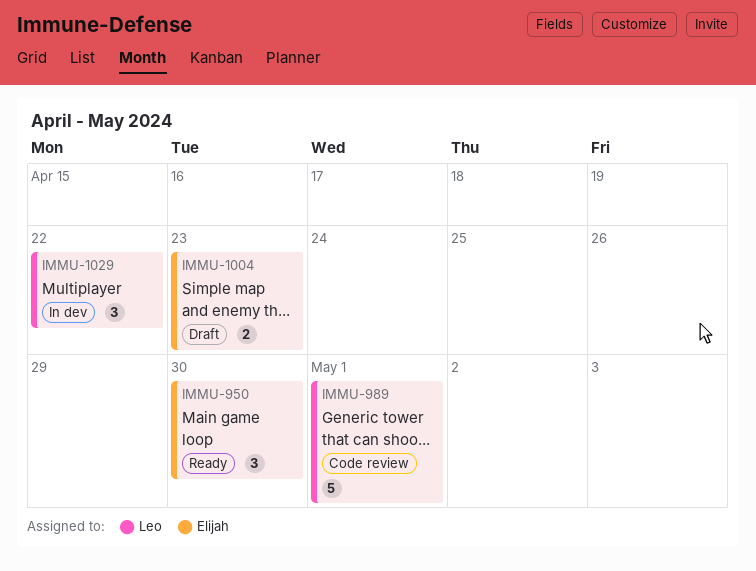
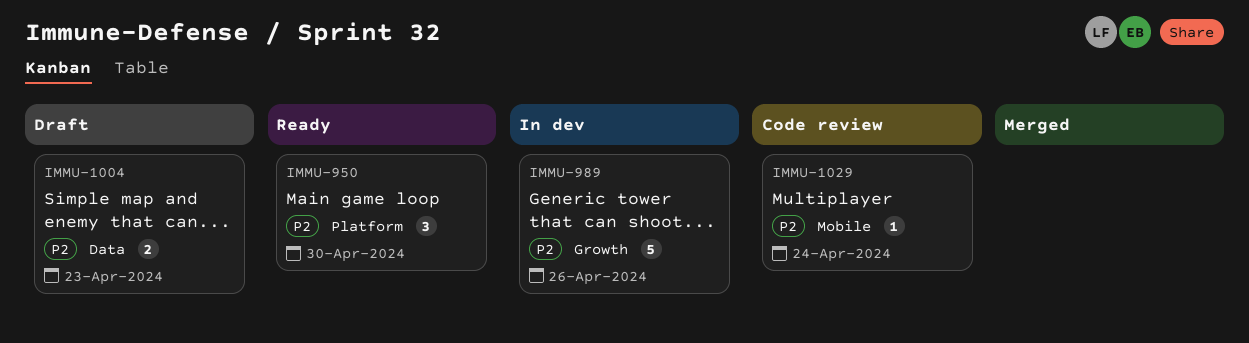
IMMU-989, status: Code review -> In dev
IMMU-989, due: May 1 -> Apr 26
IMMU-1029, status: In dev -> Code review
IMMU-1029, estimate: 3 -> 1
IMMU-1029, due: Apr 22 -> Apr 24

